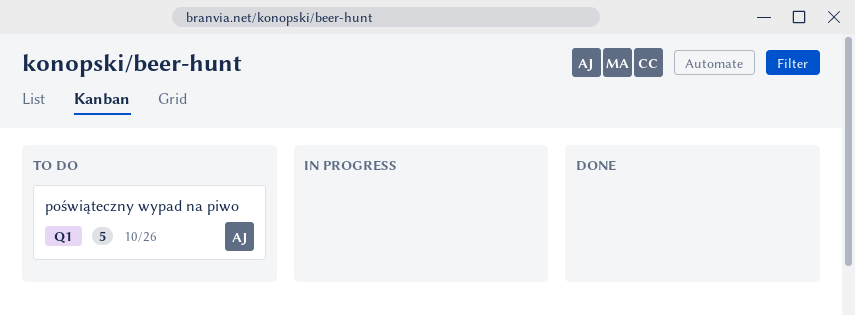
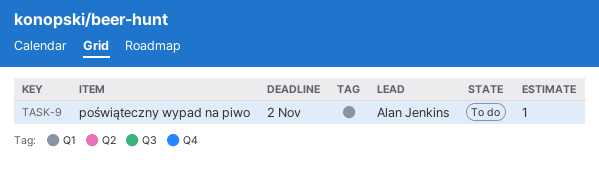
poświąteczny wypad na piwo, estimate: 5 -> 1
poświąteczny wypad na piwo, due: Oct 26 -> Nov 2

